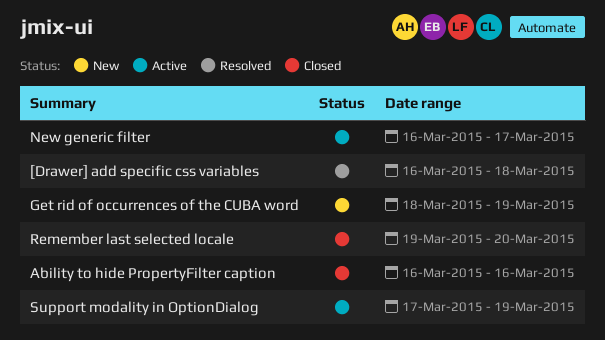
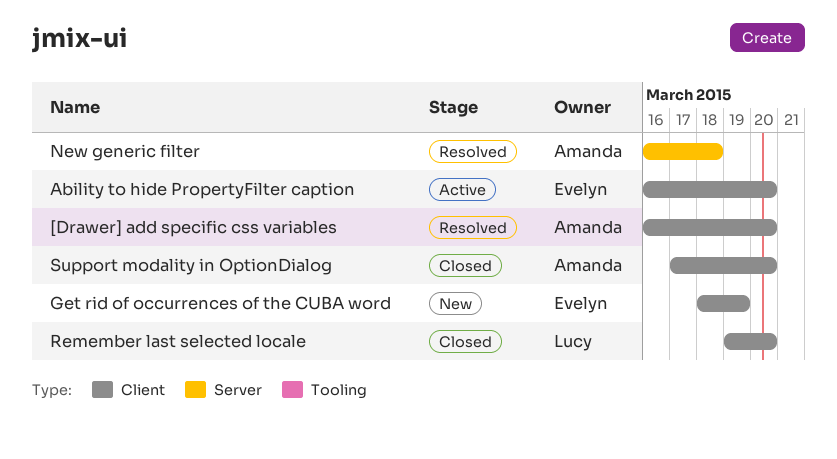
[Drawer] add specific css variables, due: Mar 18 -> Mar 20
Ability to hide PropertyFilter caption, status: Closed -> Active
Ability to hide PropertyFilter caption, due: Mar 16 -> Mar 20
New generic filter, status: Active -> Resolved
New generic filter, due: Mar 17 -> Mar 18
Support modality in OptionDialog, status: Active -> Closed
Support modality in OptionDialog, due: Mar 19 -> Mar 20

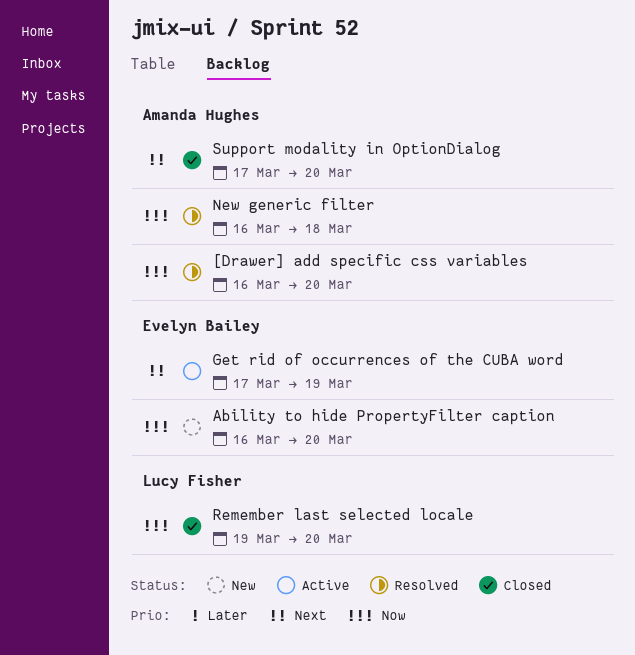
Ability to hide PropertyFilter caption, status: Active -> New
Get rid of occurrences of the CUBA word, status: New -> Active
Get rid of occurrences of the CUBA word, start: Mar 18 -> Mar 17

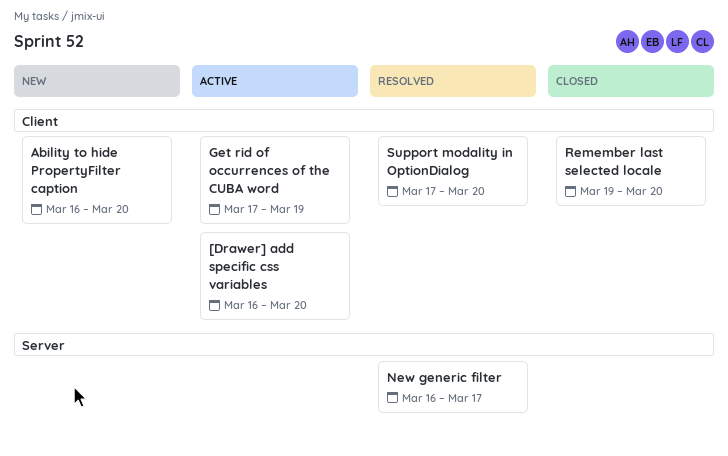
[Drawer] add specific css variables, status: Resolved -> Active
New generic filter, due: Mar 18 -> Mar 17
Support modality in OptionDialog, status: Closed -> Resolved

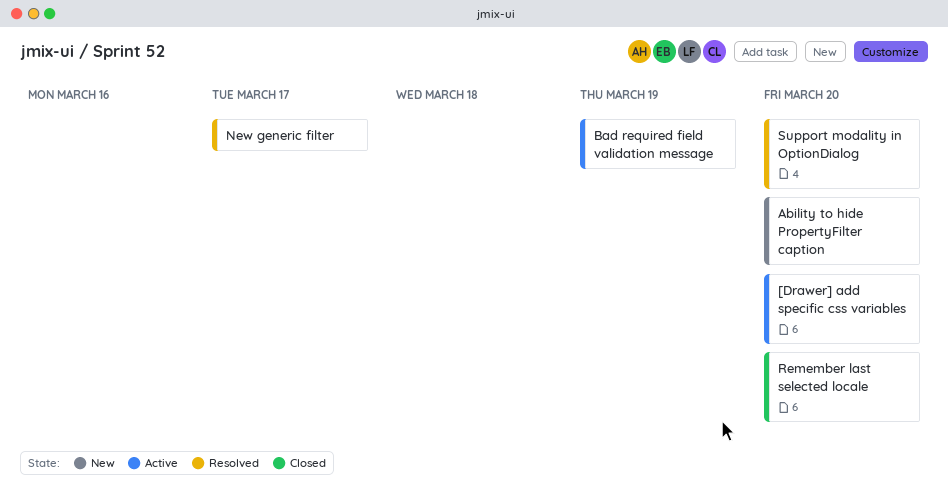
Bad required field validation message: none -> present
Get rid of occurrences of the CUBA word: present -> none

